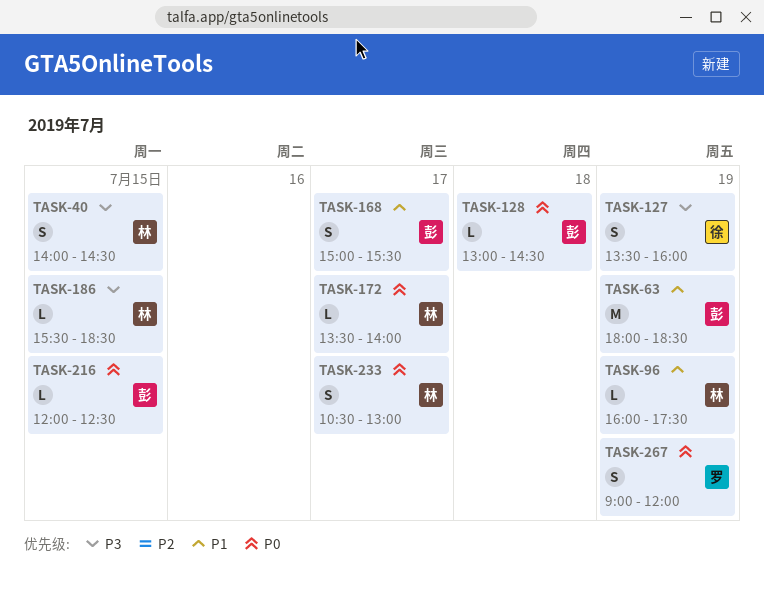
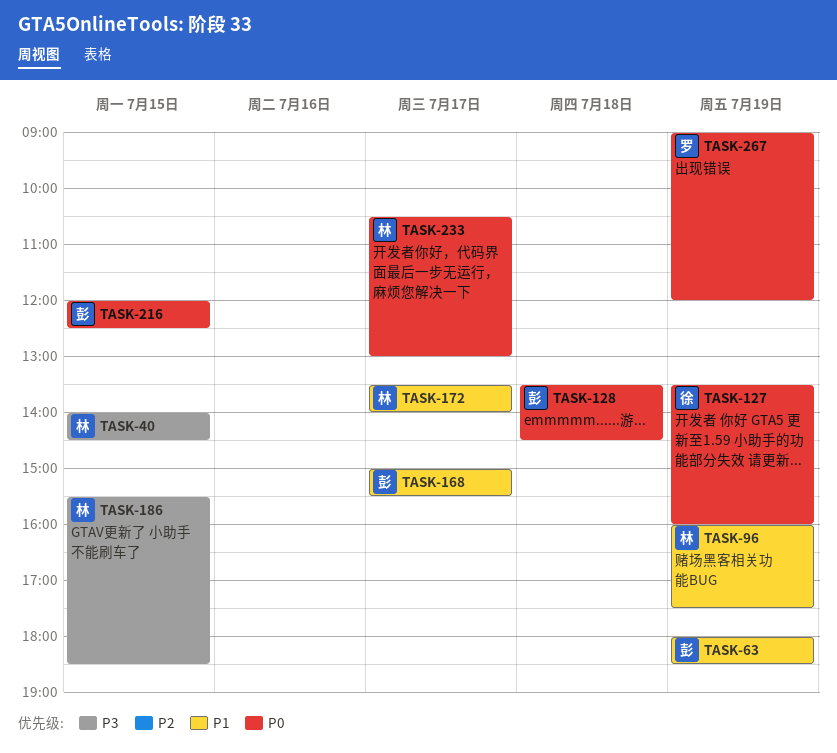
TASK-127, priority: P3 -> P0
TASK-128, begins: 13:00 -> 13:30
TASK-172, priority: P0 -> P1

